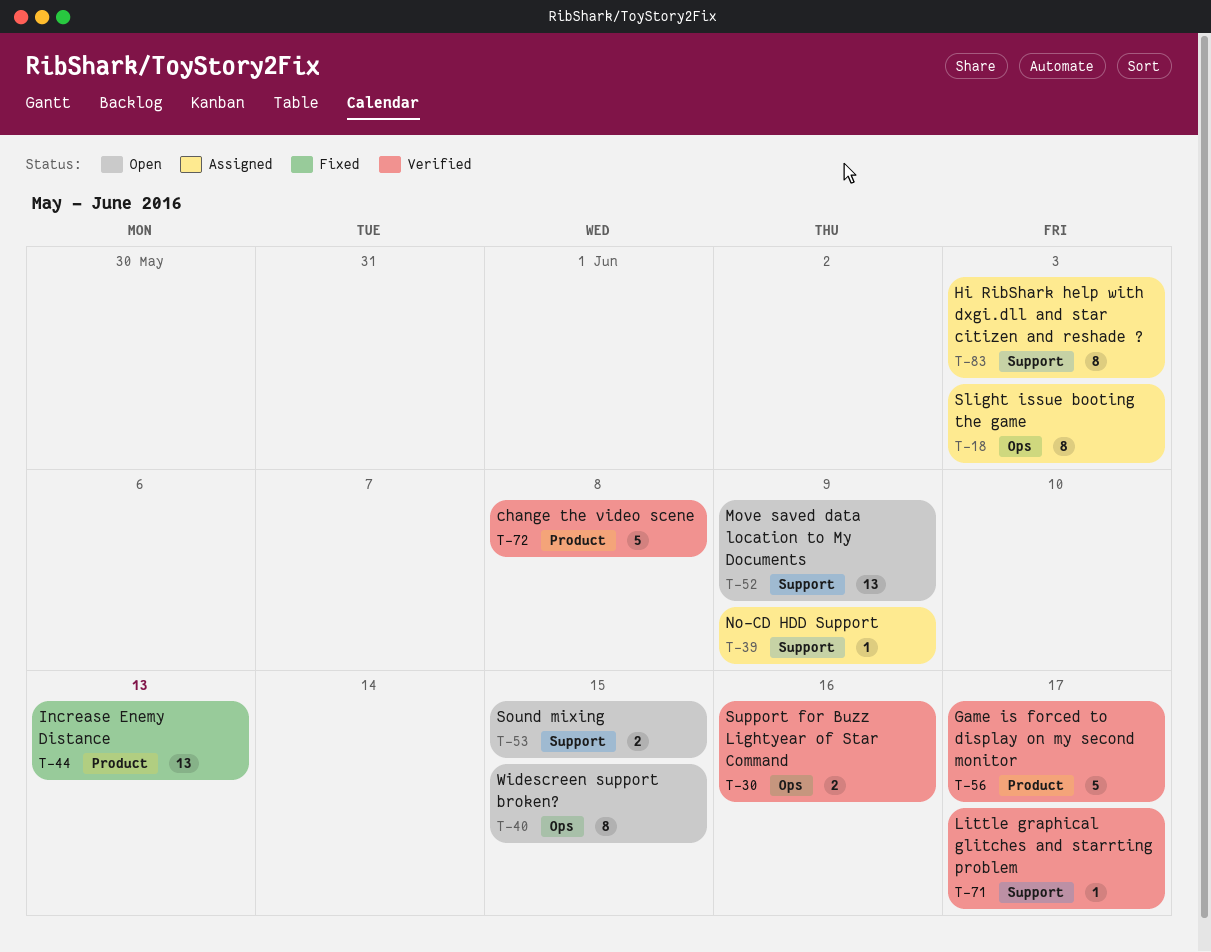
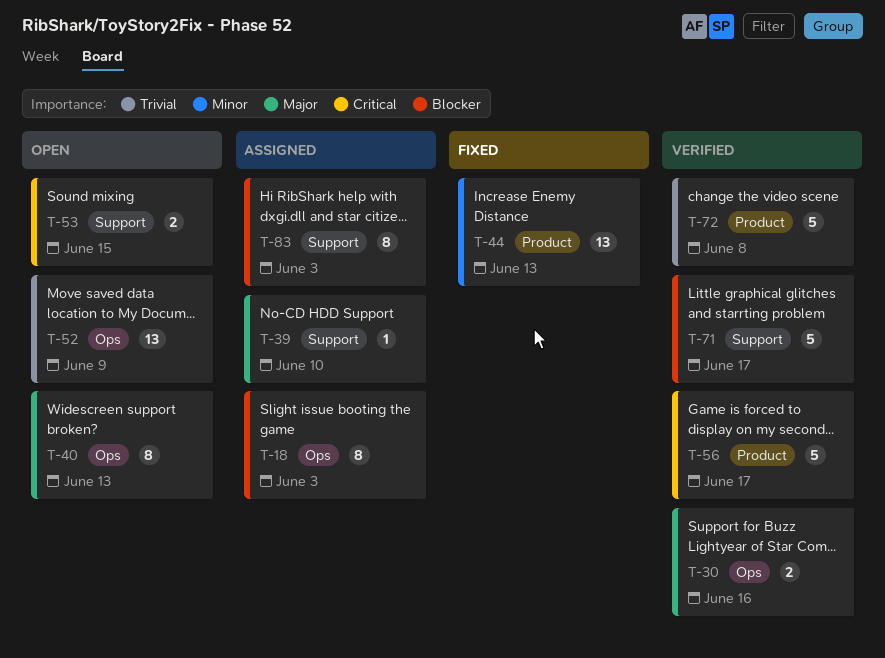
T-39, due: Jun 9 -> Jun 10
T-40, due: Jun 15 -> Jun 13
T-52, label: Support -> Ops
T-71, estimate: 1 -> 5

